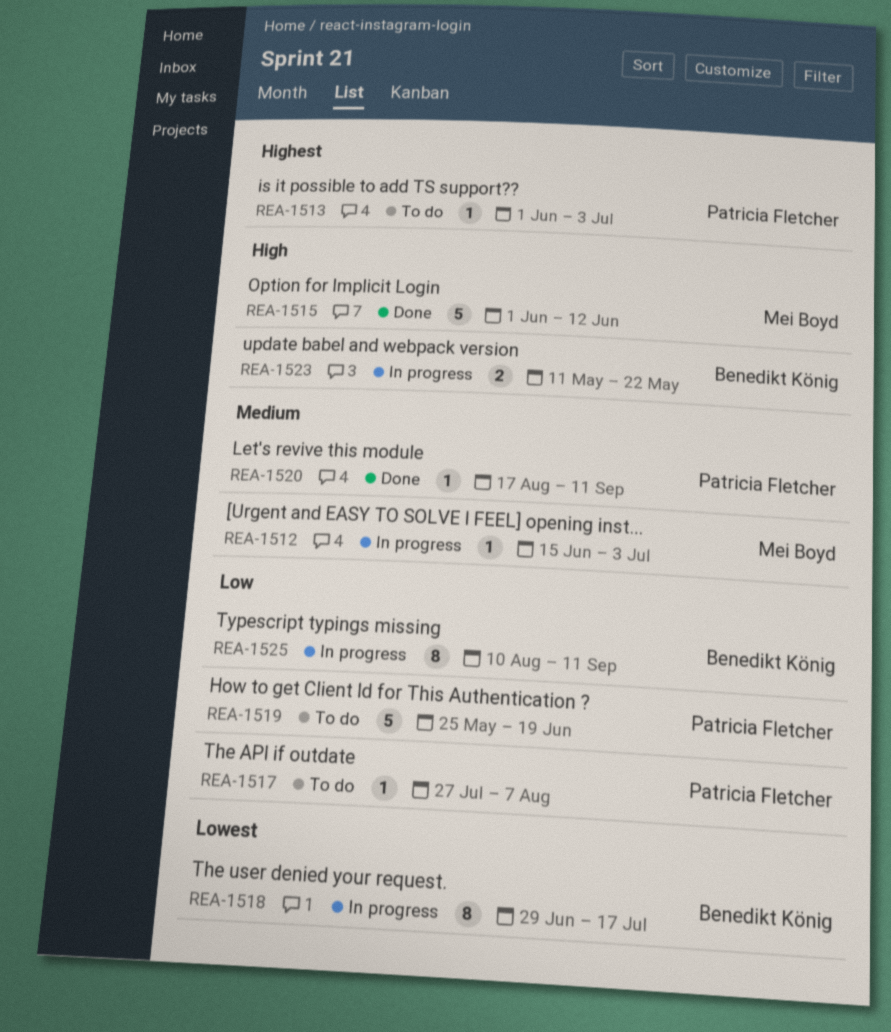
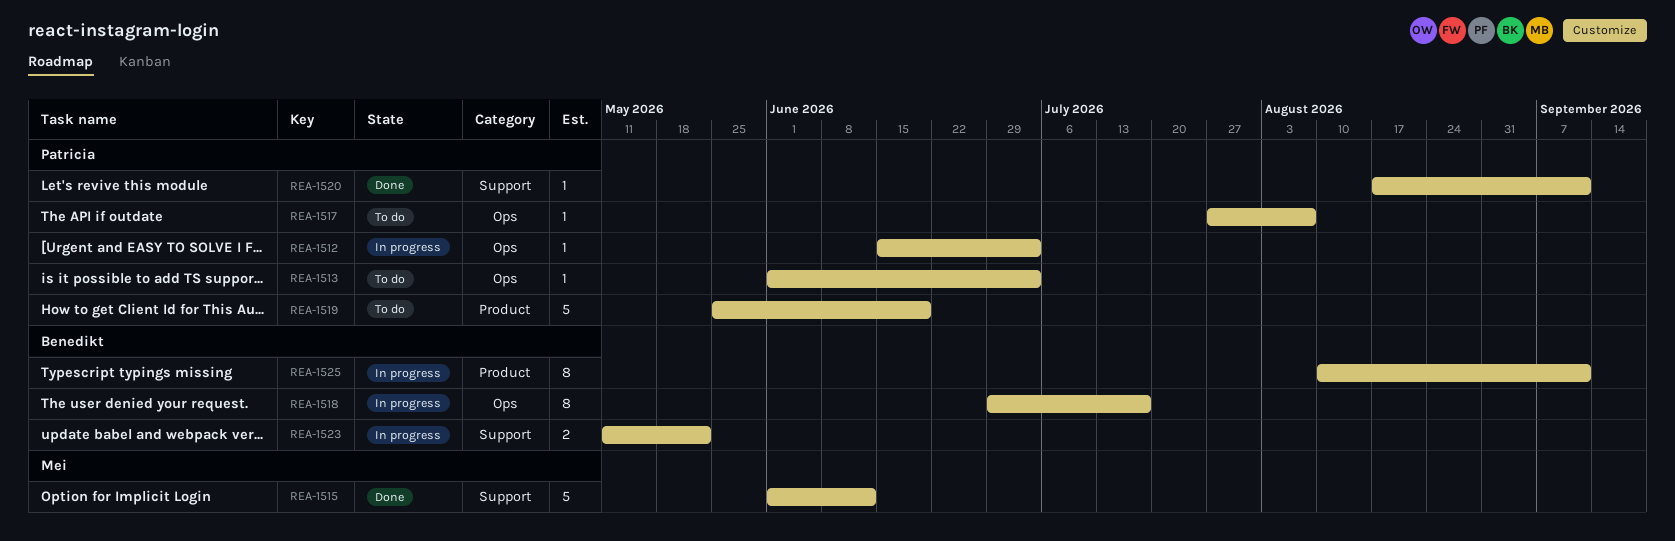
REA-1512, owner: Mei Boyd -> Patricia Fletcher

